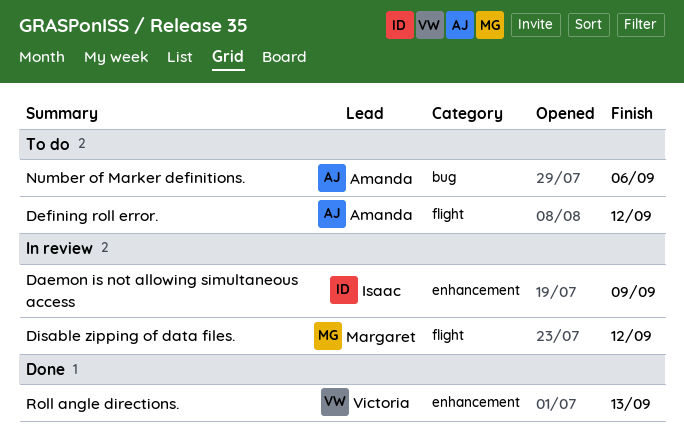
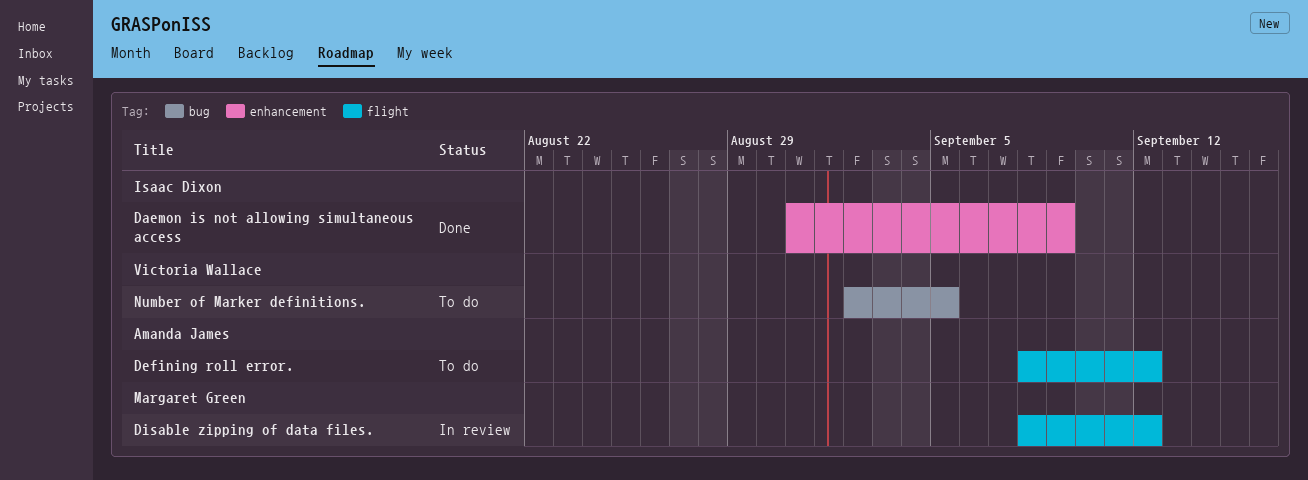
Daemon is not allowing simultaneous access, status: In review -> Done
Number of Marker definitions., owner: Amanda James -> Victoria Wallace
Number of Marker definitions., due: Sep 6 -> Sep 5
Roll angle directions.: present -> none

